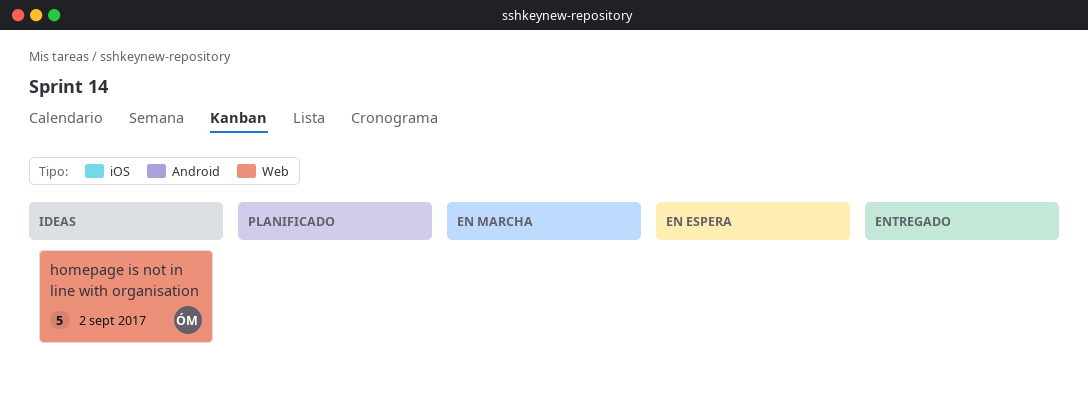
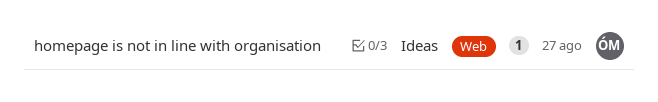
homepage is not in line with organisation, estimate: 5 -> 1
homepage is not in line with organisation, due: Sep 2 -> Aug 27

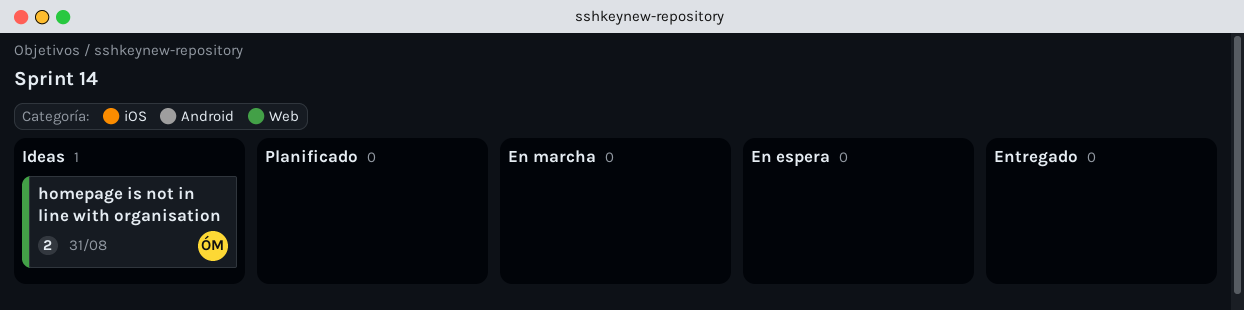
homepage is not in line with organisation, estimate: 1 -> 2
homepage is not in line with organisation, due: Aug 27 -> Aug 31

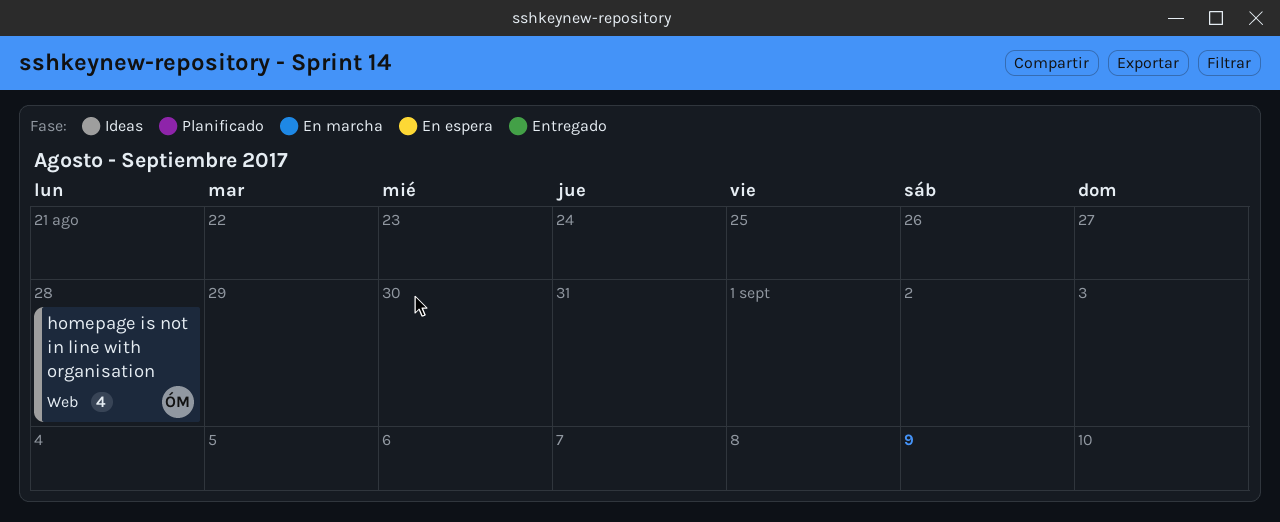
homepage is not in line with organisation, estimate: 2 -> 4
homepage is not in line with organisation, due: Aug 31 -> Aug 28

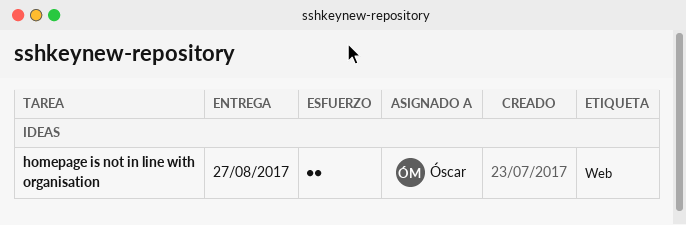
homepage is not in line with organisation, estimate: 4 -> 2
homepage is not in line with organisation, due: Aug 28 -> Aug 27

